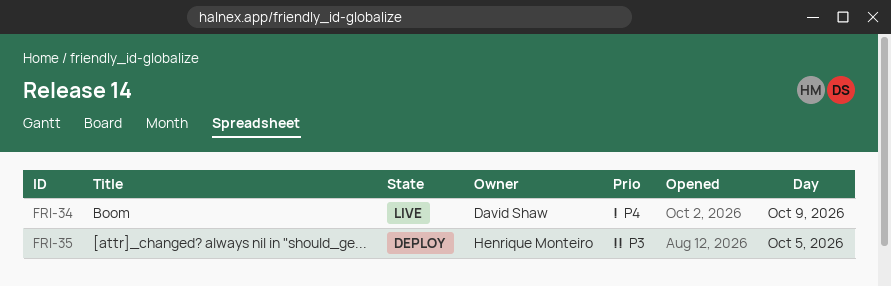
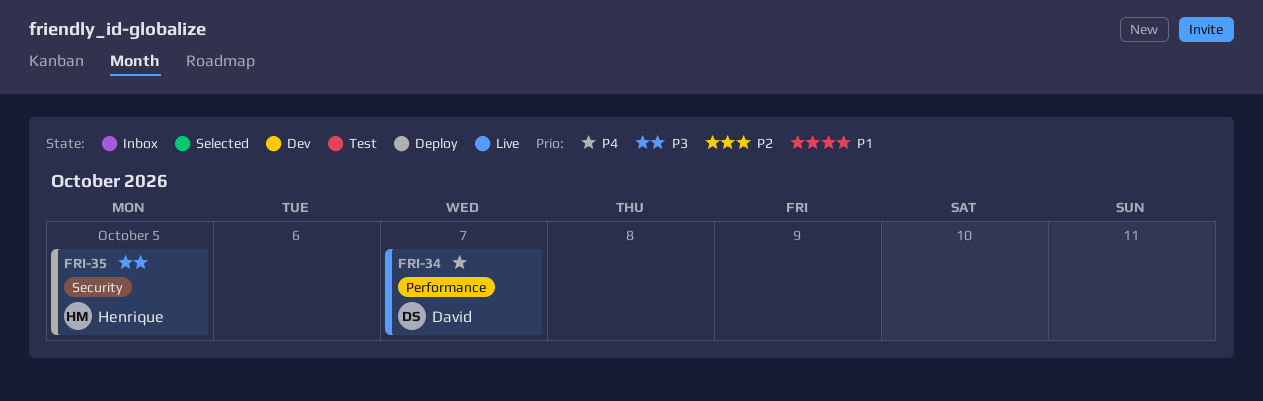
FRI-34, day: Oct 9 -> Oct 7

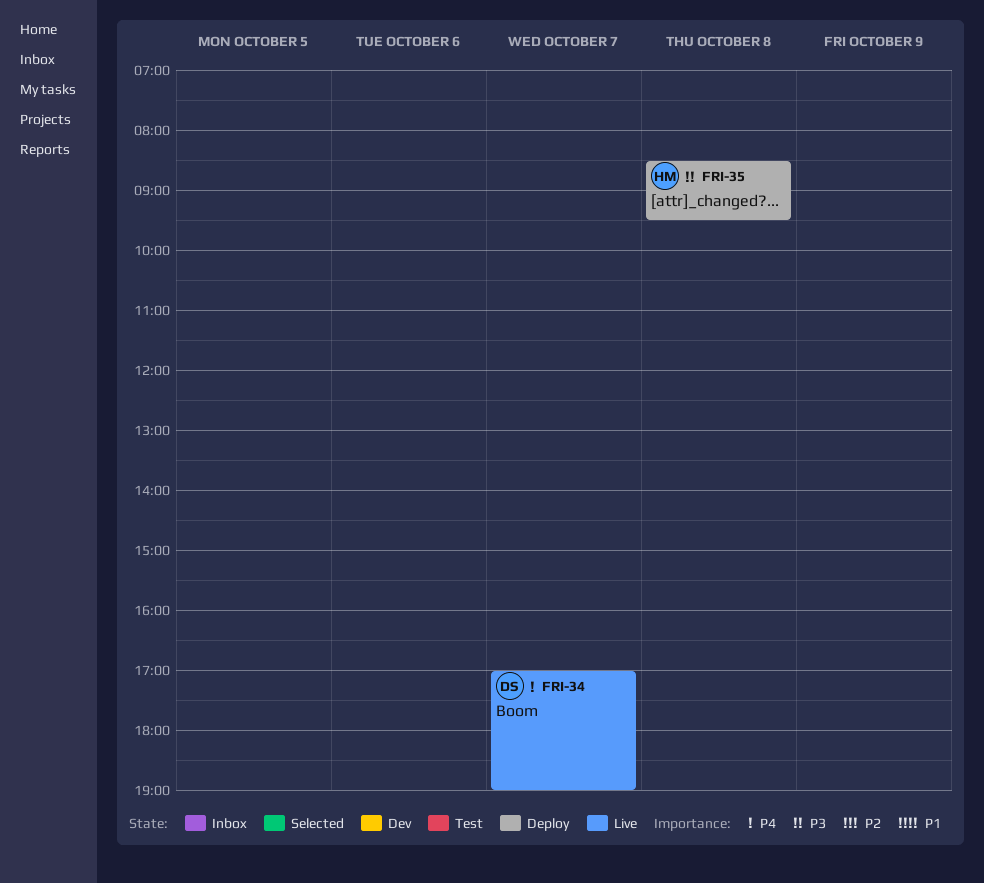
FRI-35, day: Oct 5 -> Oct 8

